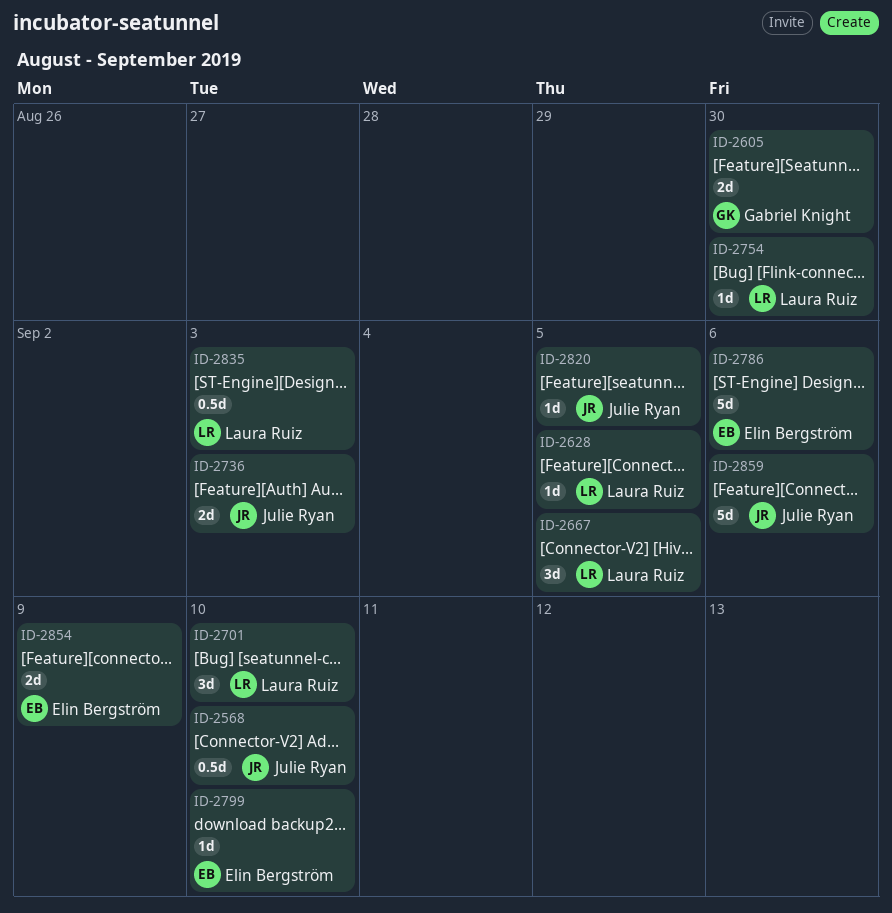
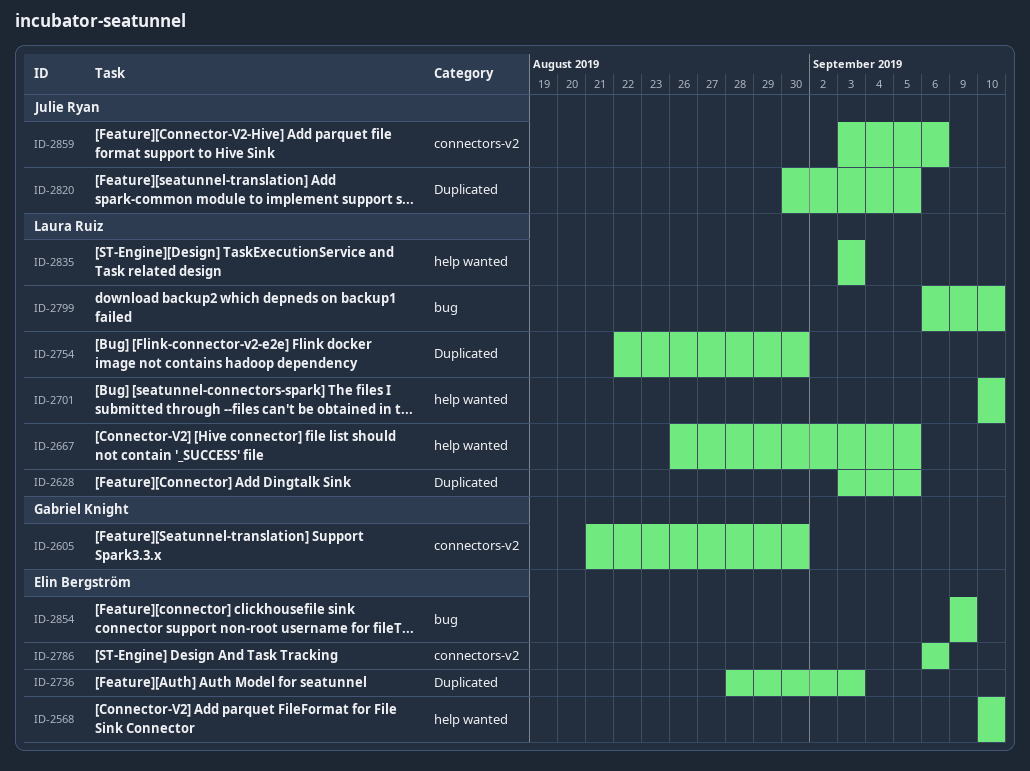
ID-2568, owner: Julie Ryan -> Elin Bergström
ID-2736, owner: Julie Ryan -> Elin Bergström
ID-2799, owner: Elin Bergström -> Laura Ruiz

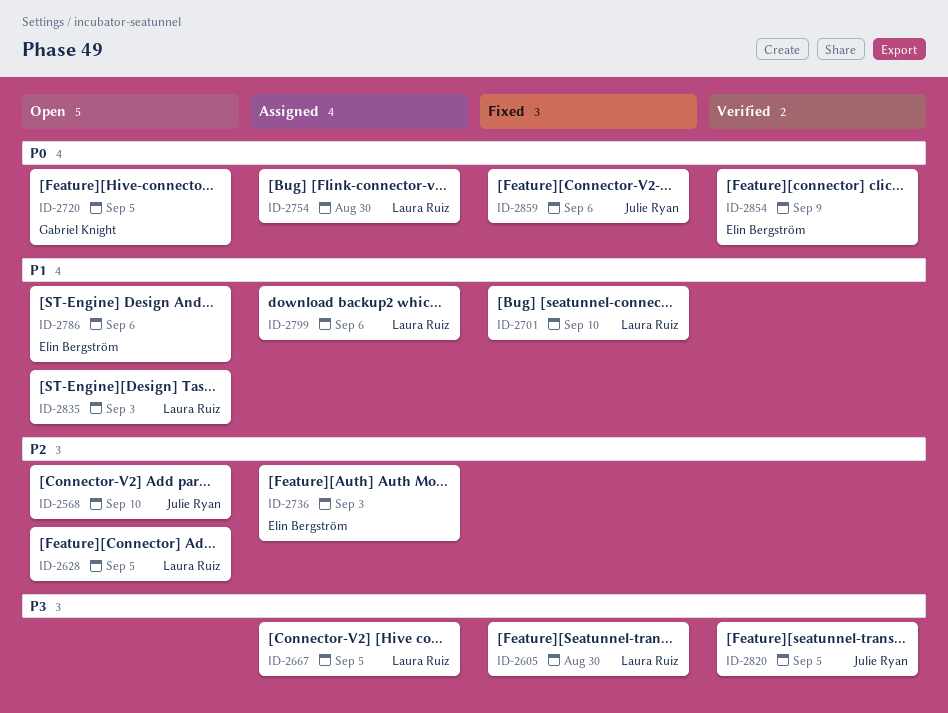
ID-2568, owner: Elin Bergström -> Julie Ryan
ID-2605, owner: Gabriel Knight -> Laura Ruiz
ID-2720: none -> present
ID-2799, due: Sep 10 -> Sep 6

